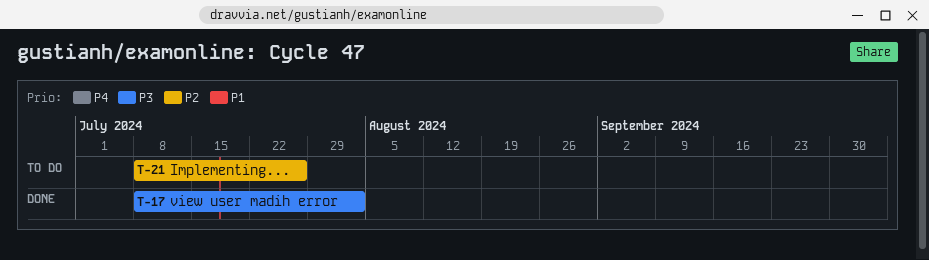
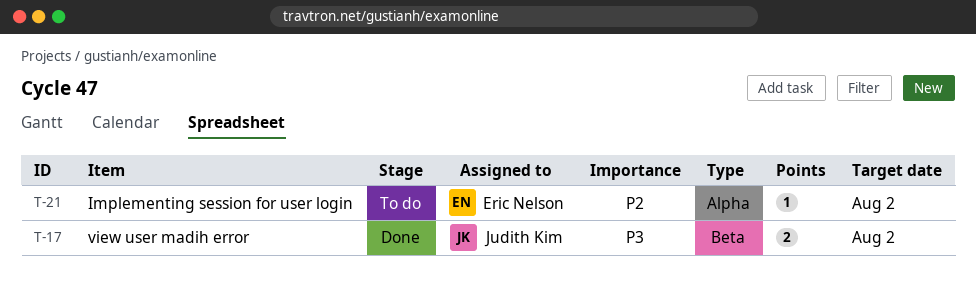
T-21, due: Jul 26 -> Aug 2

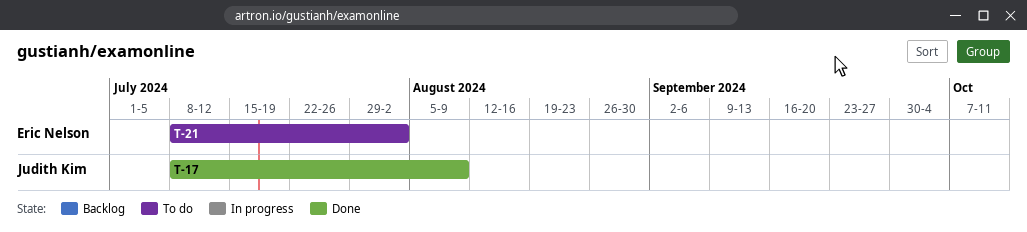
T-17, due: Aug 2 -> Aug 9

